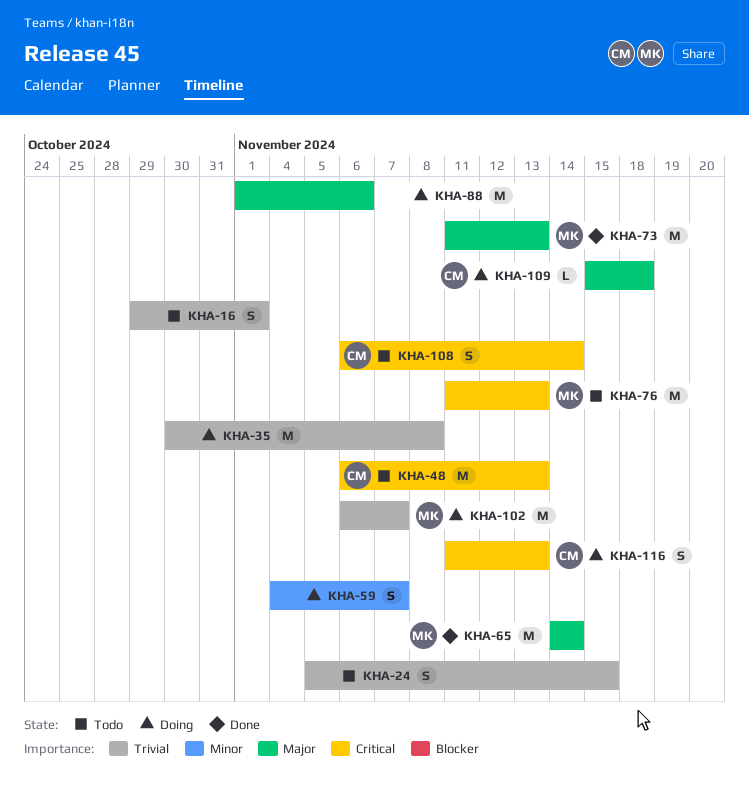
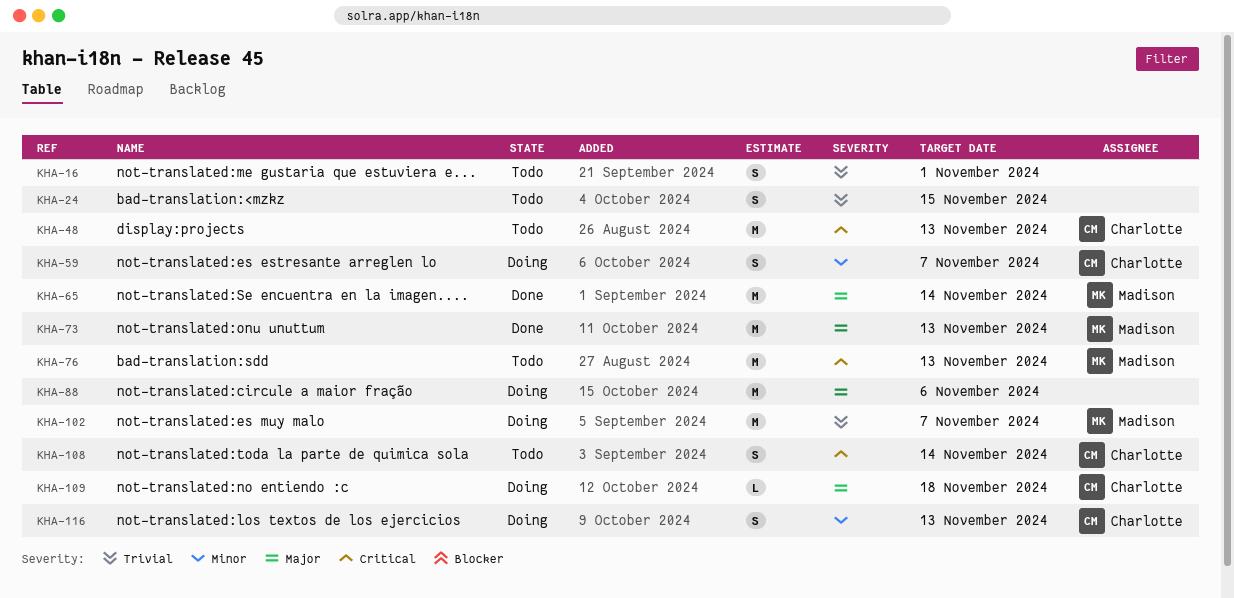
KHA-35: present -> none
KHA-59, owner: none -> Charlotte
KHA-116, priority: Critical -> Minor

